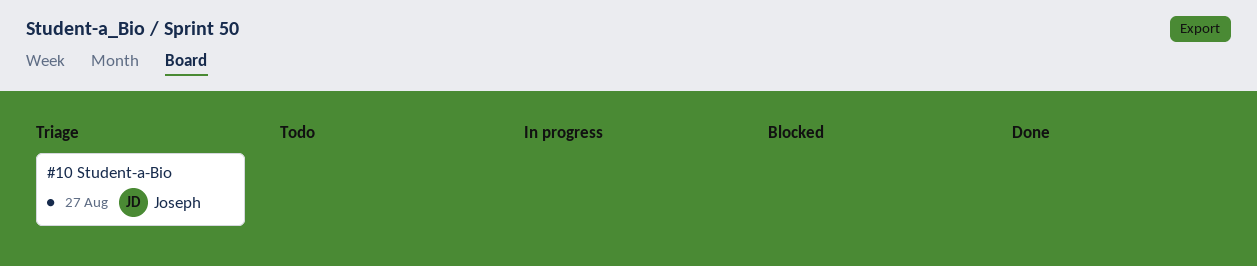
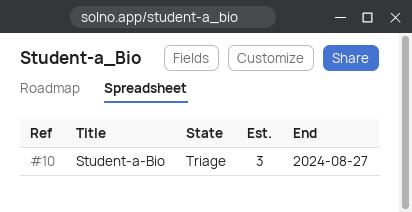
#10, estimate: 1 -> 3

